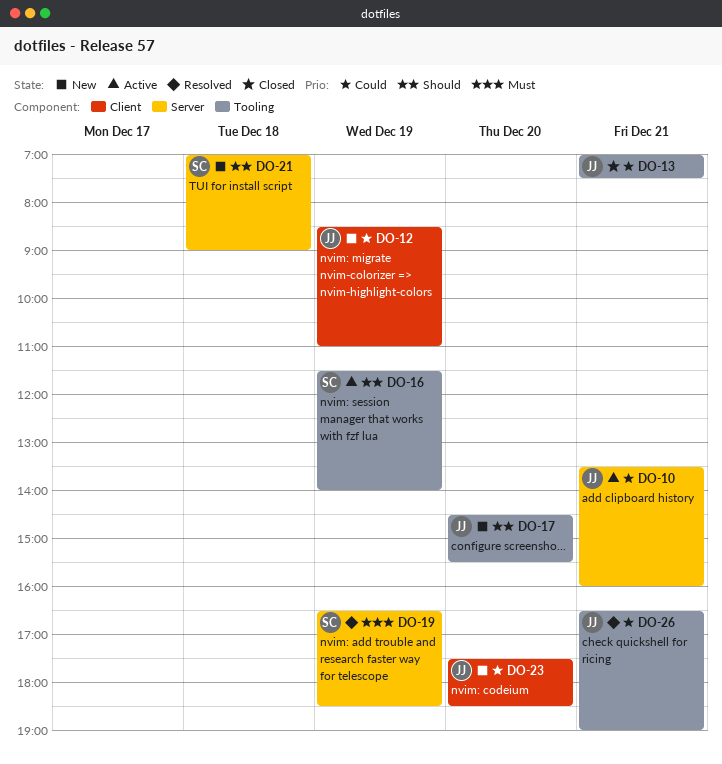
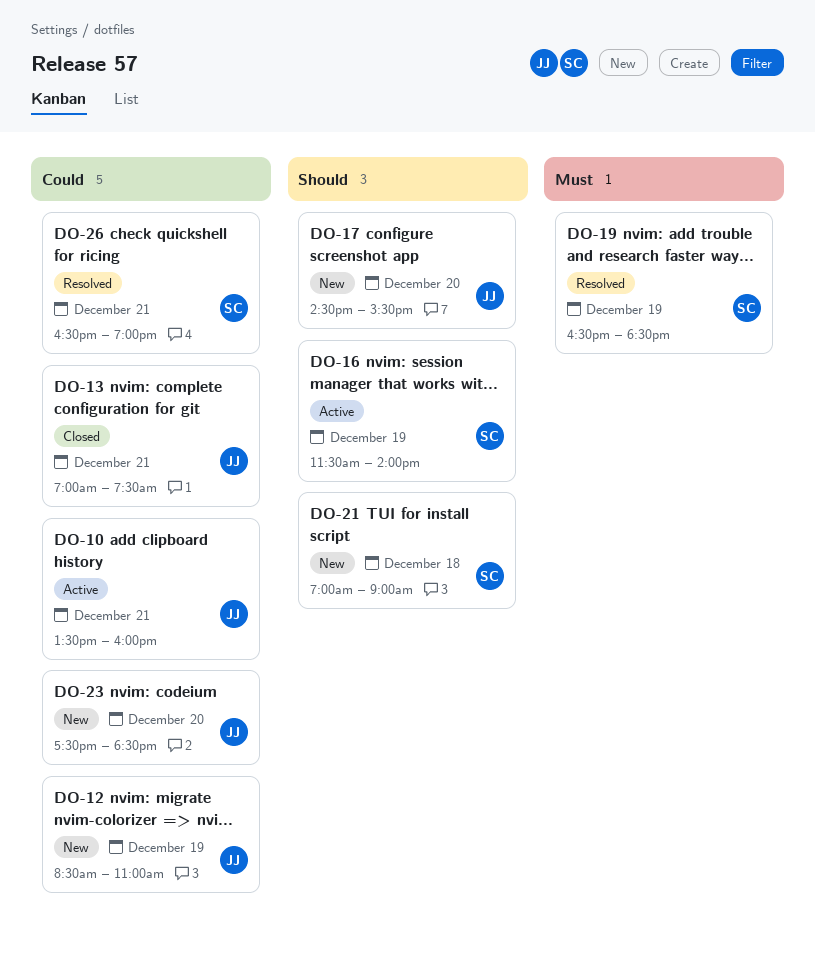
DO-26, owner: JJ -> SC

